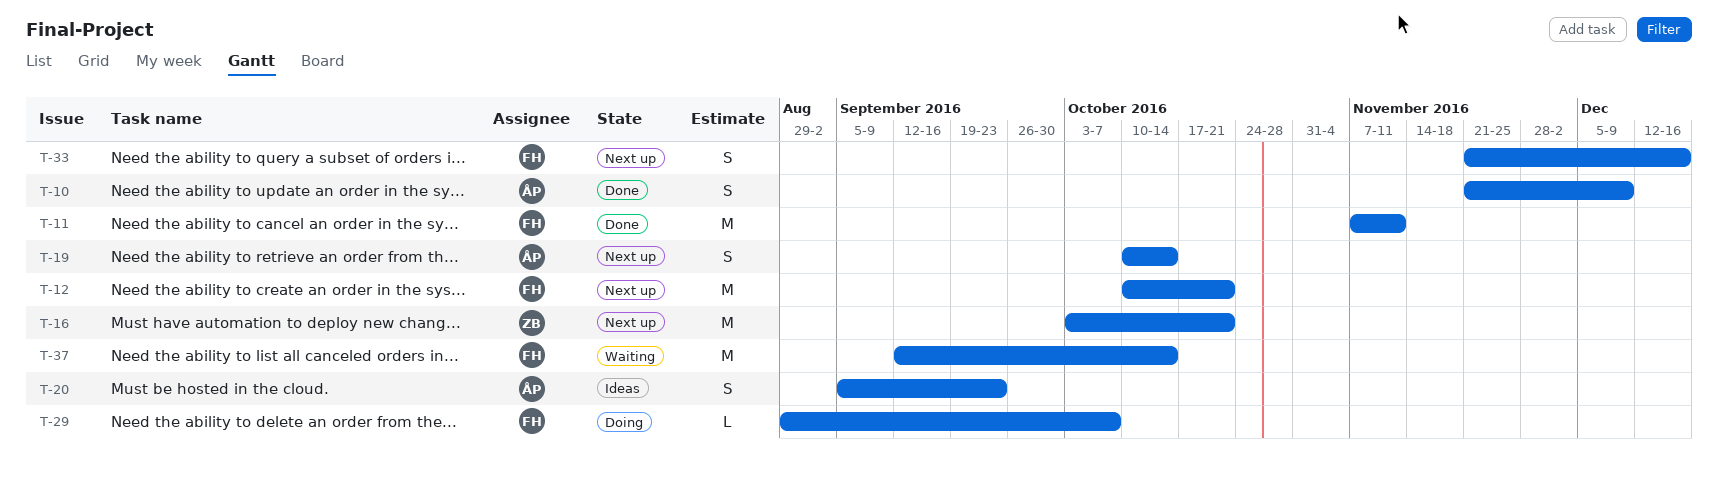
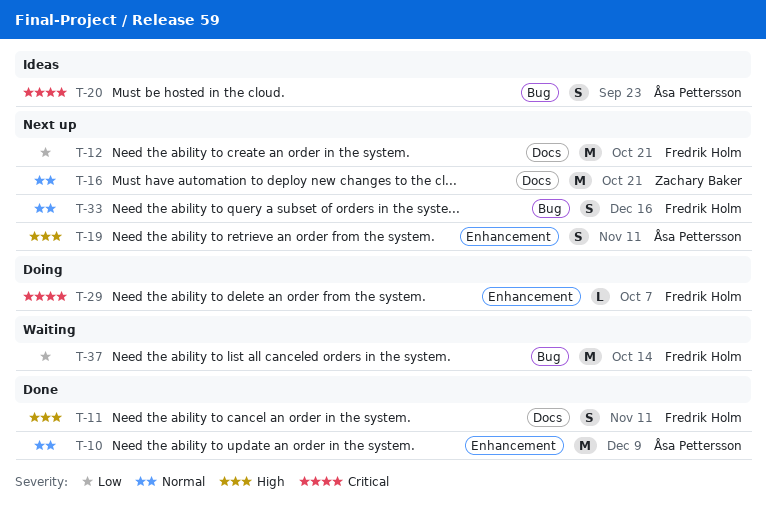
T-10, estimate: S -> M
T-11, estimate: M -> S
T-19, due: Oct 14 -> Nov 11

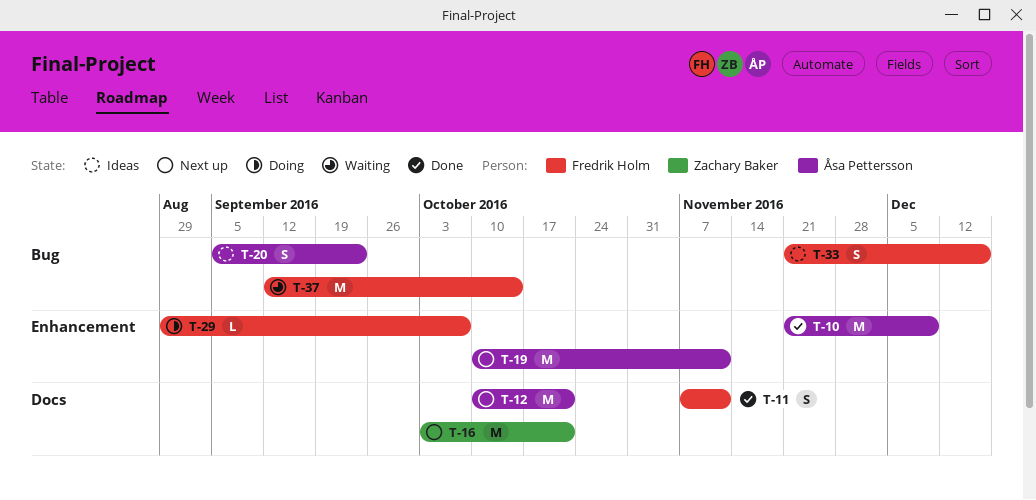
T-12, owner: Fredrik Holm -> Åsa Pettersson
T-19, estimate: S -> M
T-33, status: Next up -> Ideas

